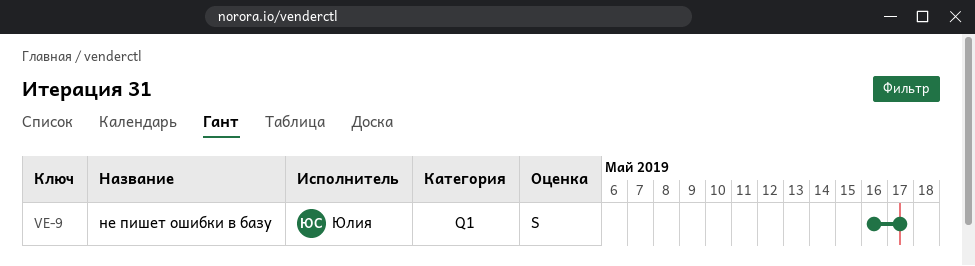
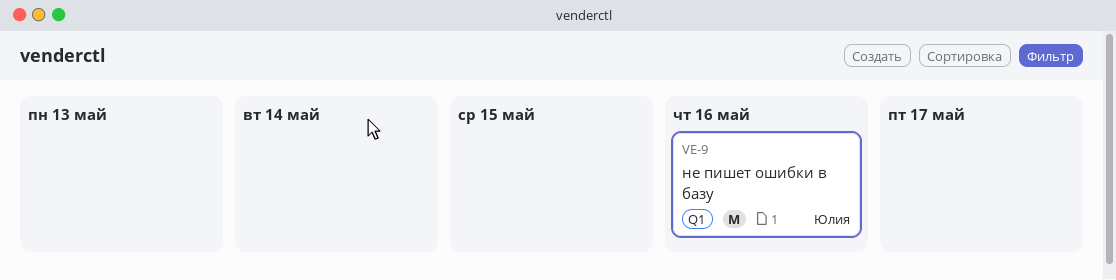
VE-9, estimate: S -> M
VE-9, due: May 17 -> May 16

